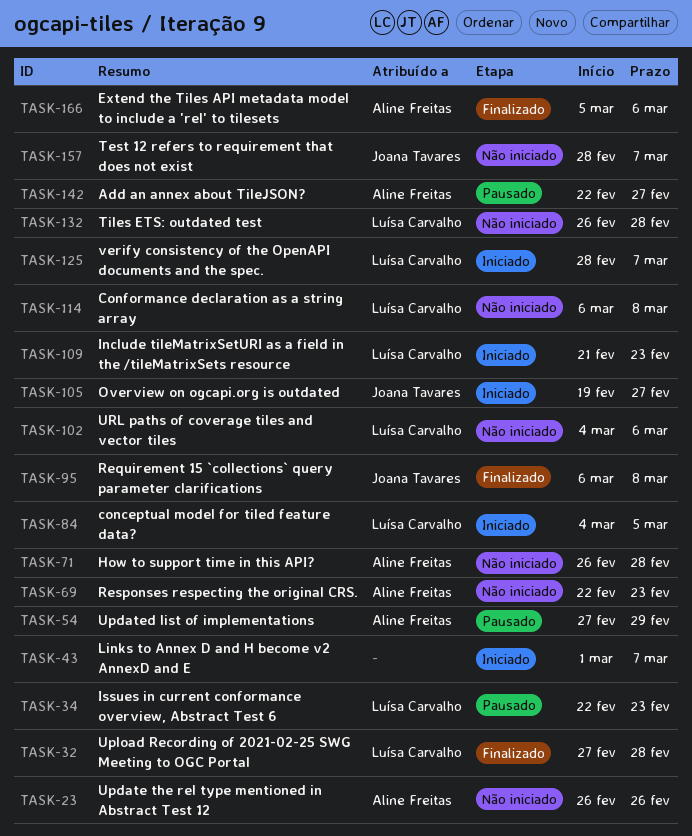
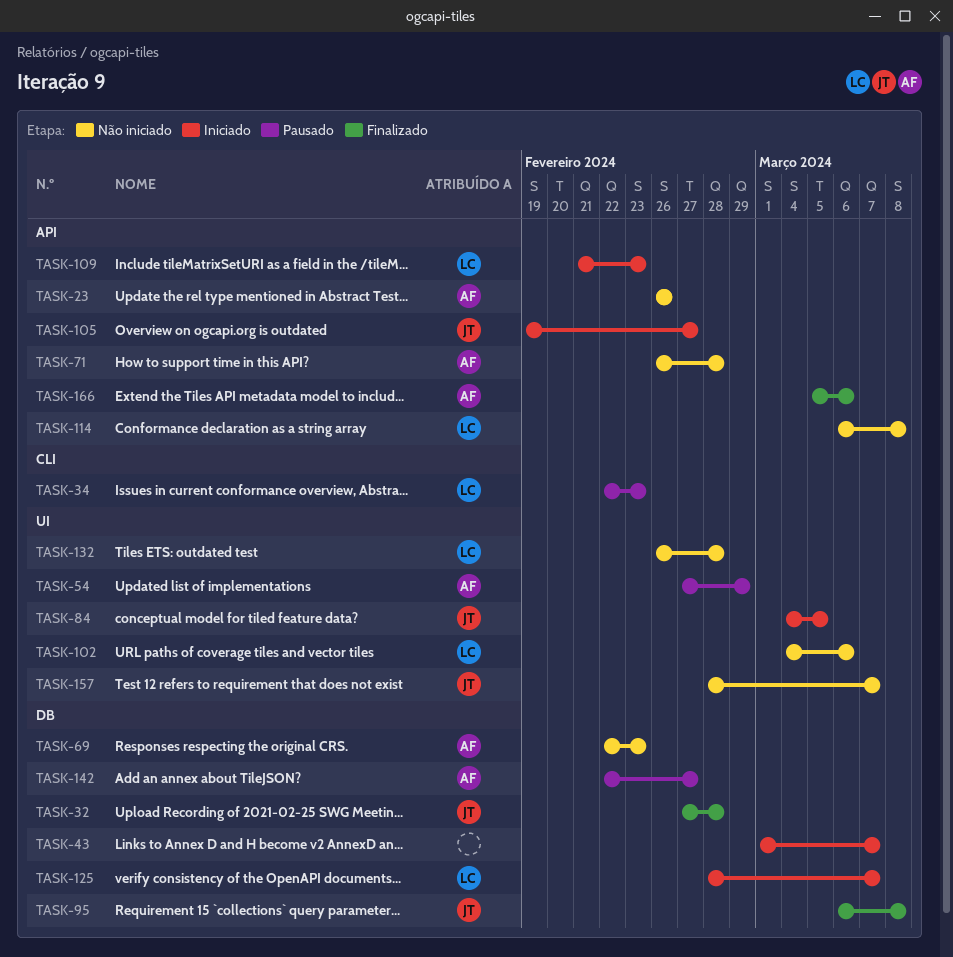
TASK-32, owner: Luísa Carvalho -> Joana Tavares
TASK-84, owner: Luísa Carvalho -> Joana Tavares

